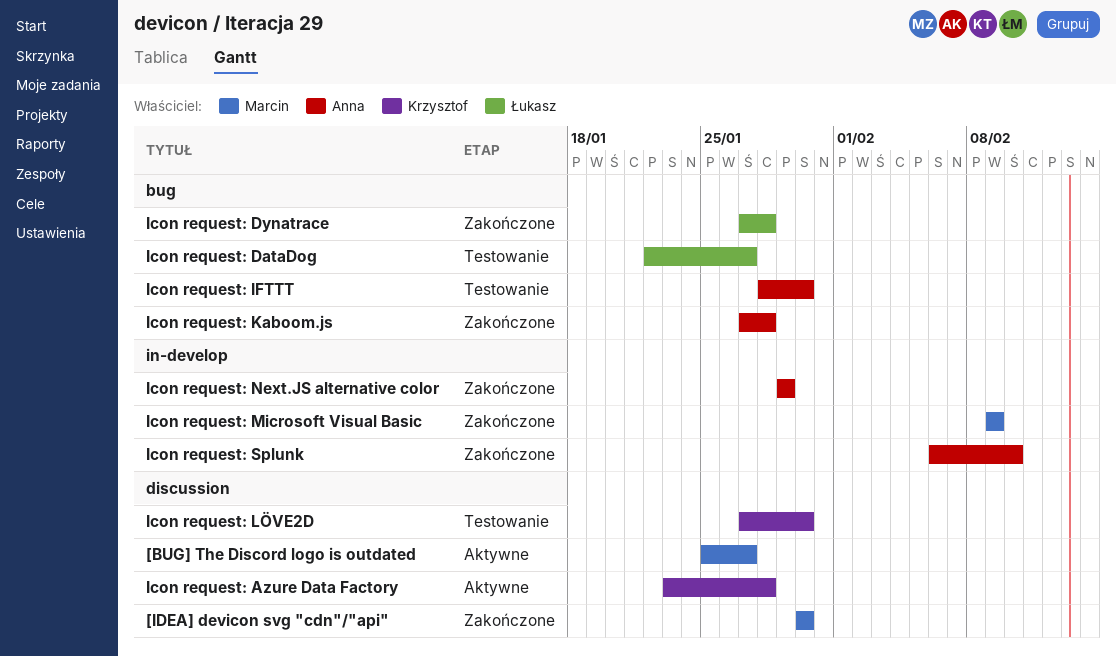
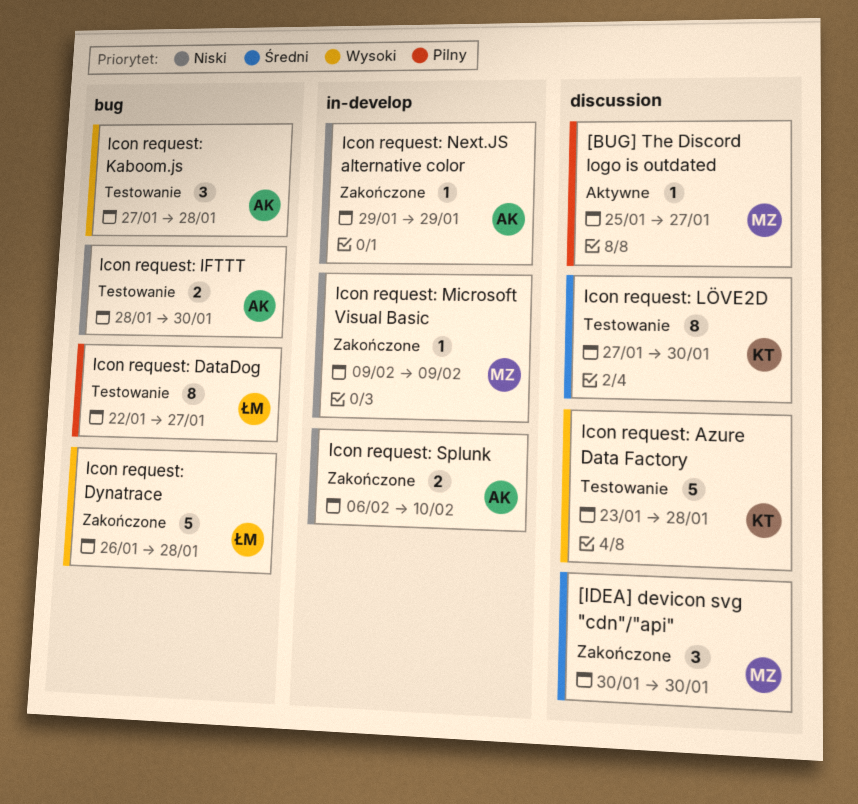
Icon request: Azure Data Factory, status: Aktywne -> Testowanie
Icon request: Dynatrace, start: Jan 27 -> Jan 26
Icon request: Kaboom.js, status: Zakończone -> Testowanie

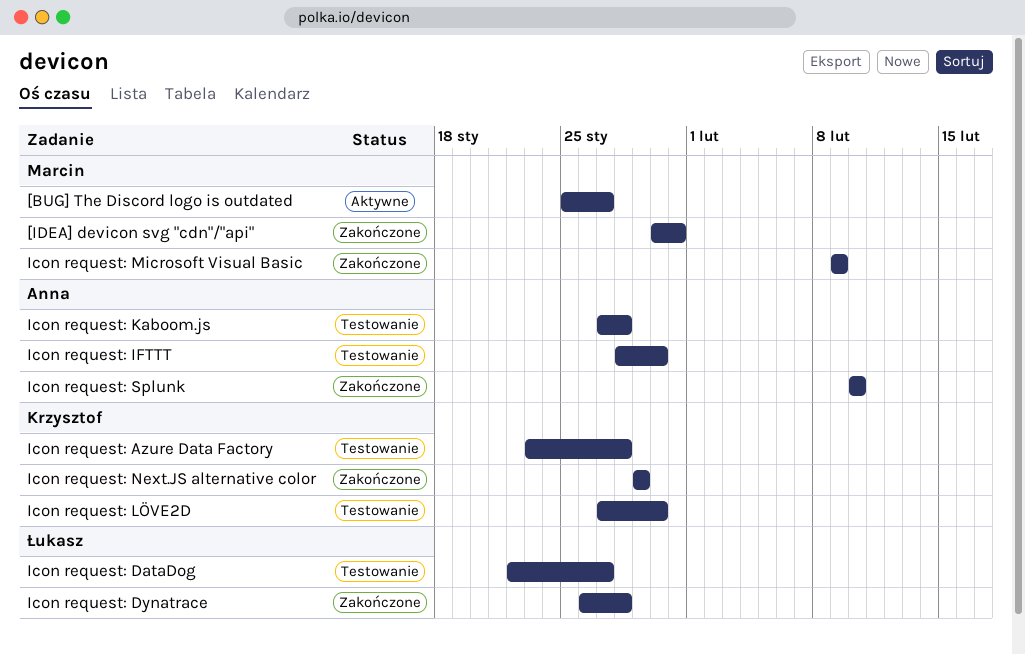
[IDEA] devicon svg "cdn"/"api", due: Jan 30 -> Jan 31
Icon request: Next.JS alternative color, owner: Anna -> Krzysztof
Icon request: Splunk, start: Feb 6 -> Feb 10

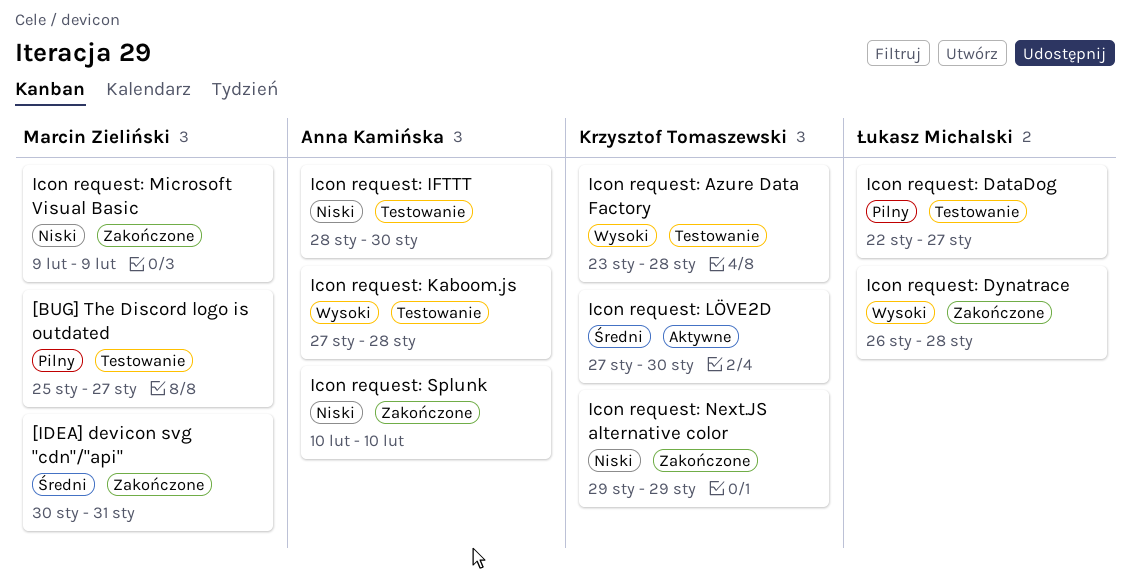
[BUG] The Discord logo is outdated, status: Aktywne -> Testowanie
Icon request: LÖVE2D, status: Testowanie -> Aktywne

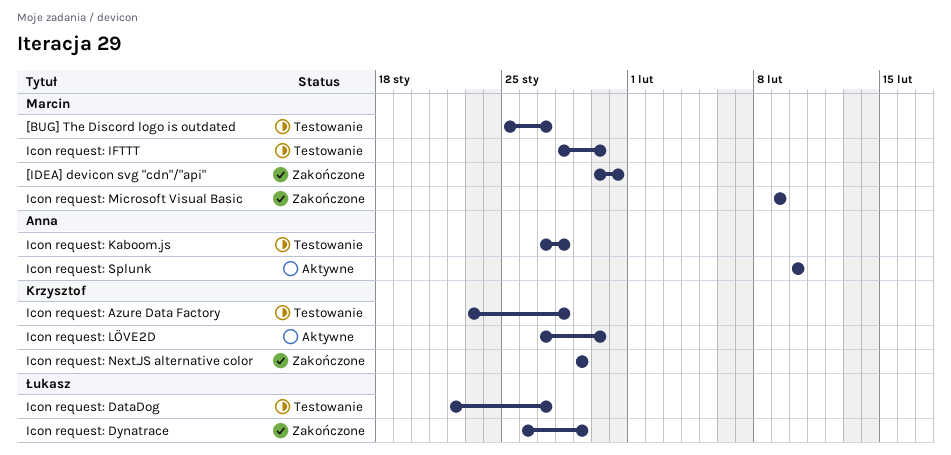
Icon request: Dynatrace, due: Jan 28 -> Jan 29
Icon request: IFTTT, owner: Anna Kamińska -> Marcin Zieliński
Icon request: Splunk, status: Zakończone -> Aktywne

